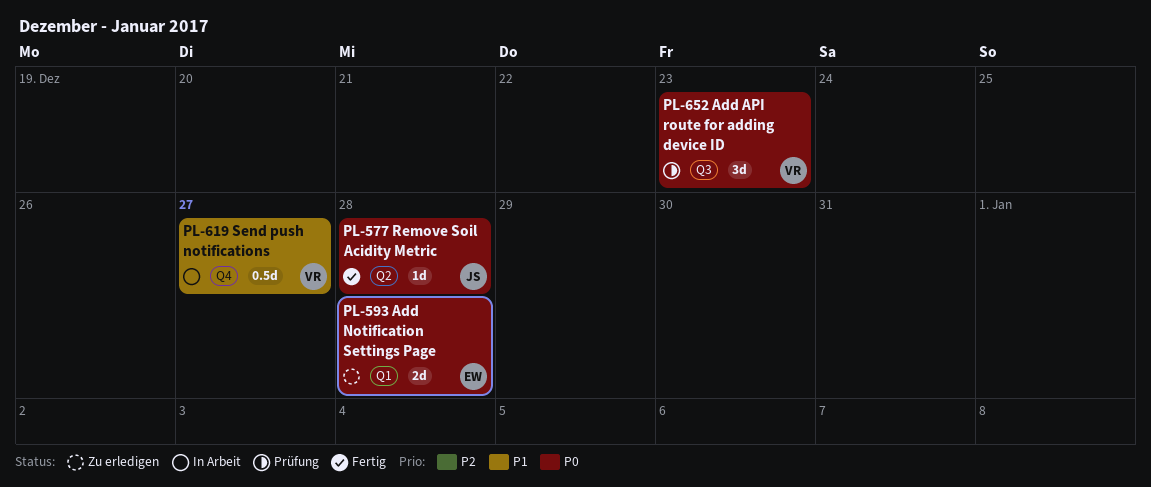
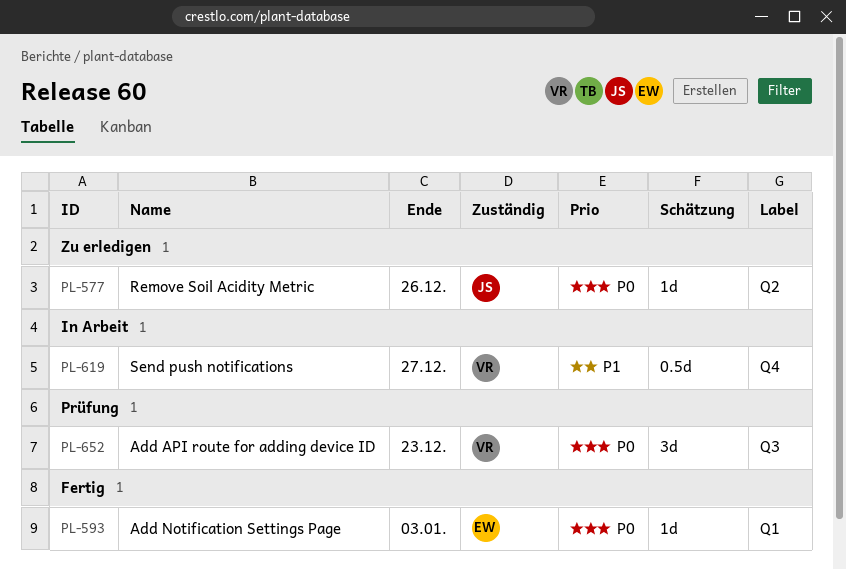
PL-577, status: Fertig -> Zu erledigen
PL-577, due: Dec 28 -> Dec 26
PL-593, status: Zu erledigen -> Fertig
PL-593, estimate: 2d -> 1d
PL-593, due: Dec 28 -> Jan 3

